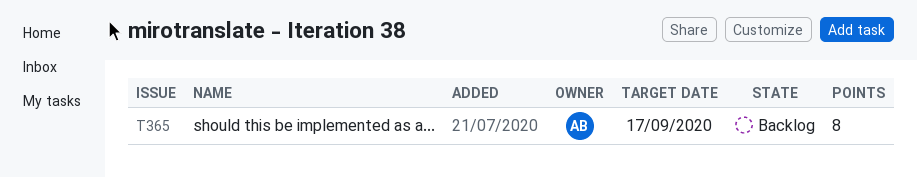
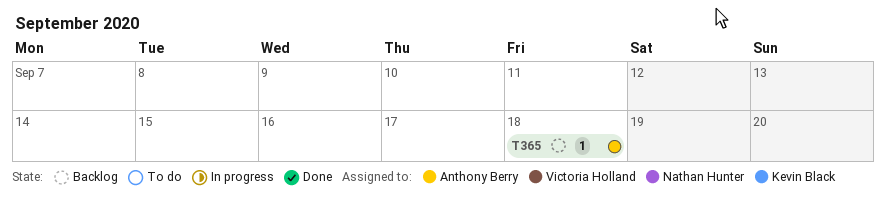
T365, estimate: 8 -> 1
T365, due: Sep 17 -> Sep 18

